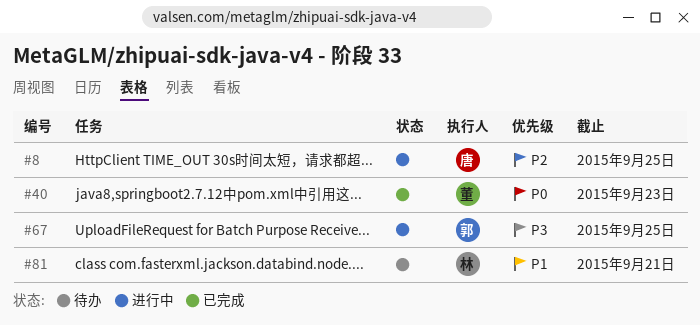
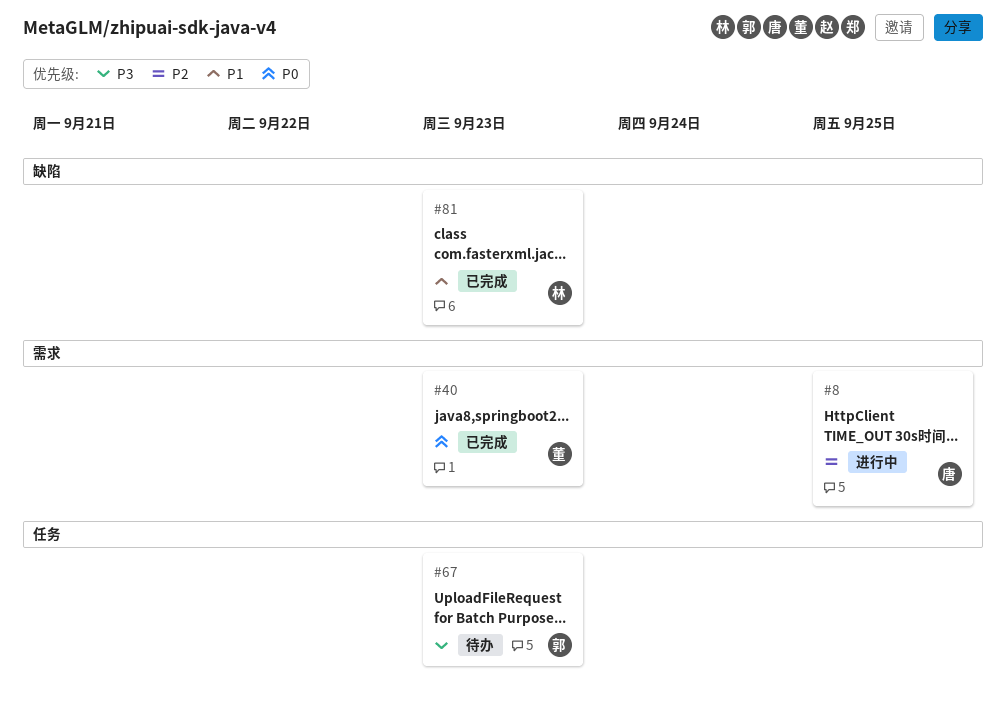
#67, status: 进行中 -> 待办
#67, due: Sep 25 -> Sep 23
#81, status: 待办 -> 已完成
#81, due: Sep 21 -> Sep 23

